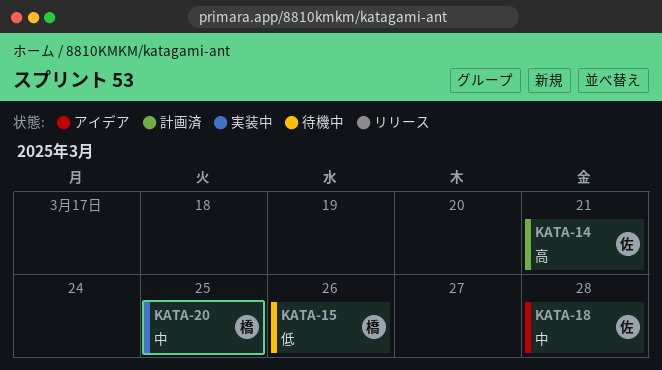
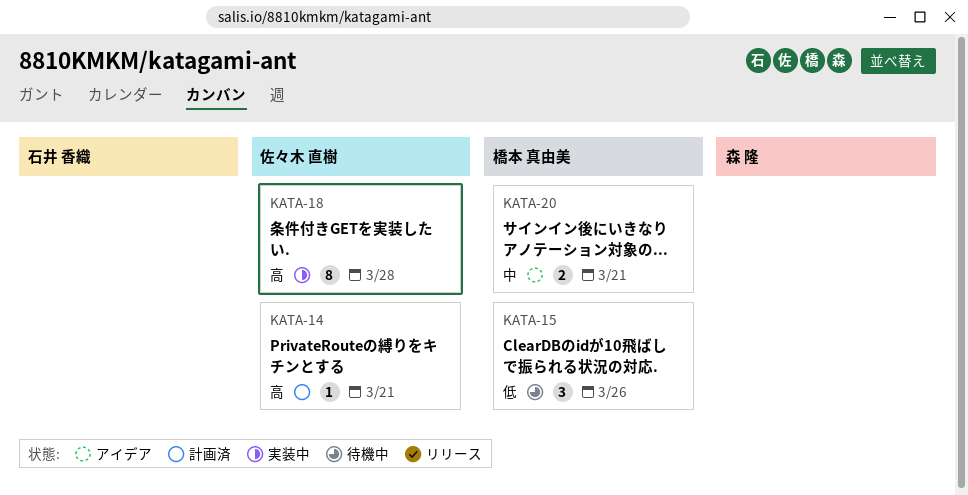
KATA-18, status: アイデア -> 実装中
KATA-18, priority: 中 -> 高
KATA-20, status: 実装中 -> アイデア
KATA-20, due: Mar 25 -> Mar 21

